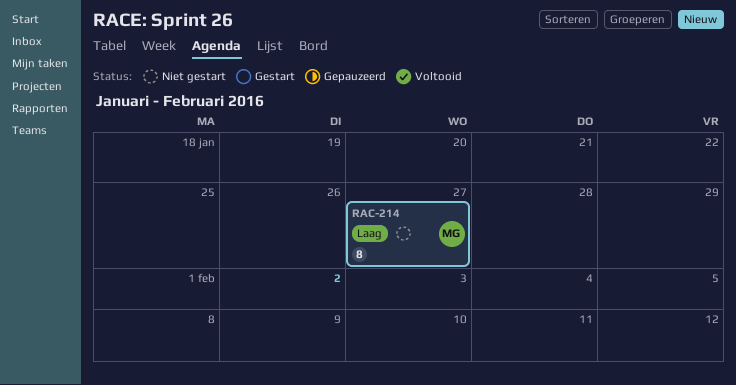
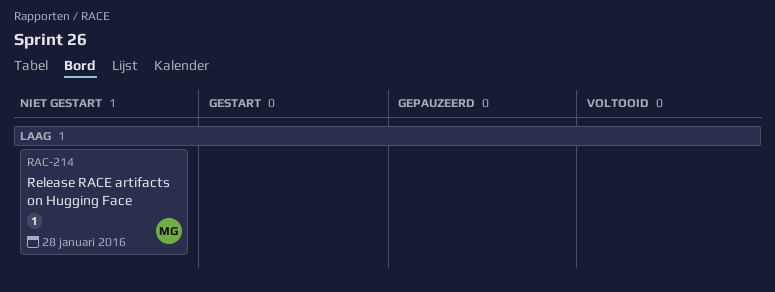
RAC-214, estimate: 8 -> 1
RAC-214, due: Jan 27 -> Jan 28

